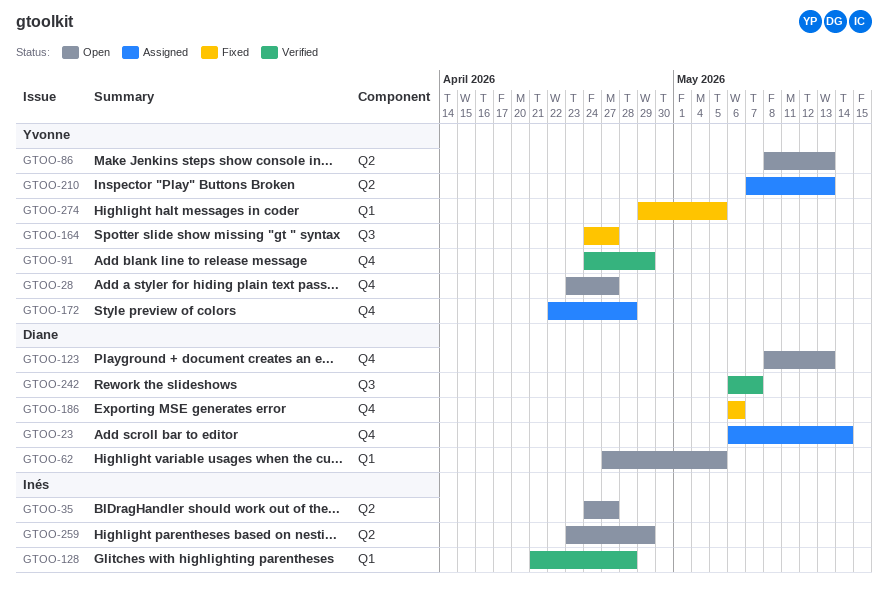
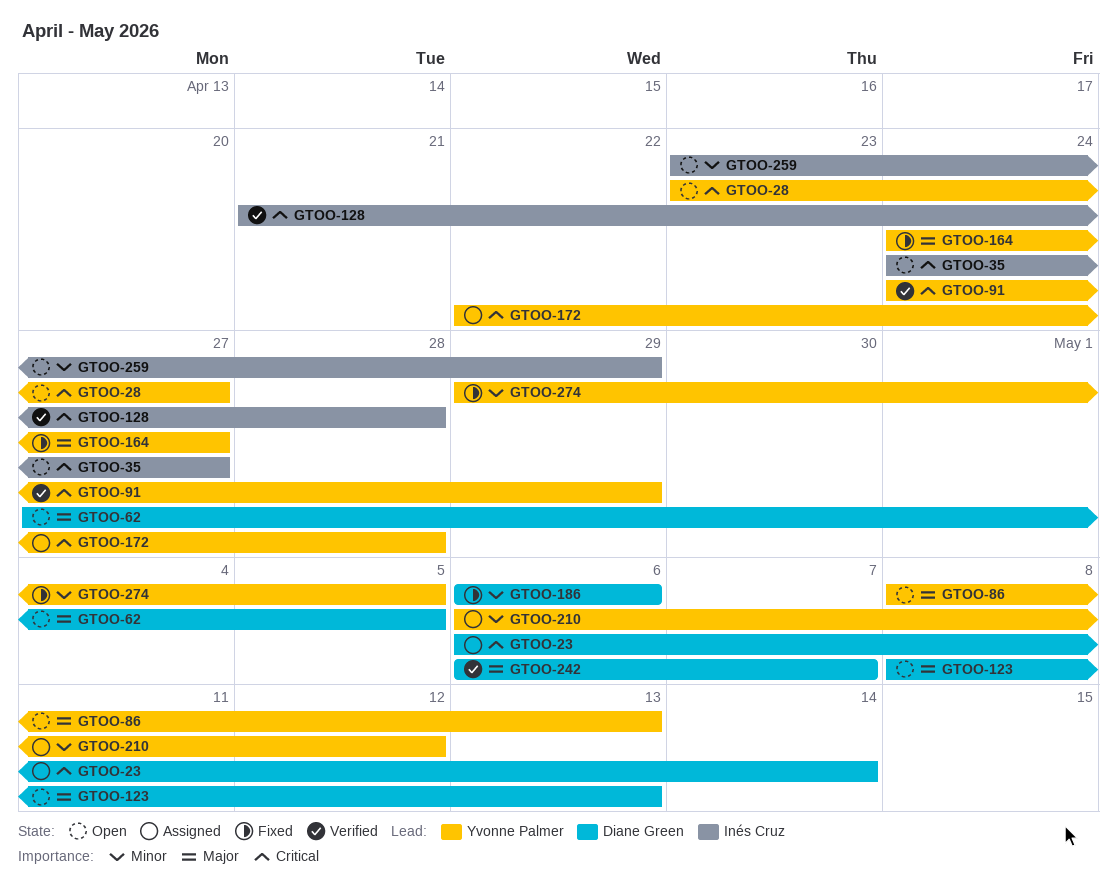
GTOO-210, start: May 7 -> May 6
GTOO-210, due: May 13 -> May 12

